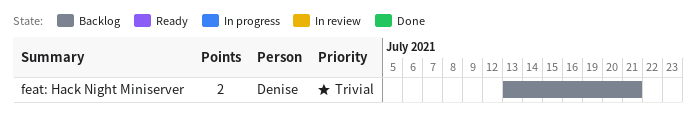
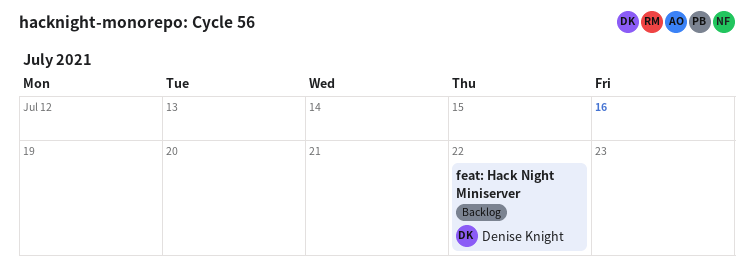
feat: Hack Night Miniserver, due: Jul 21 -> Jul 22

